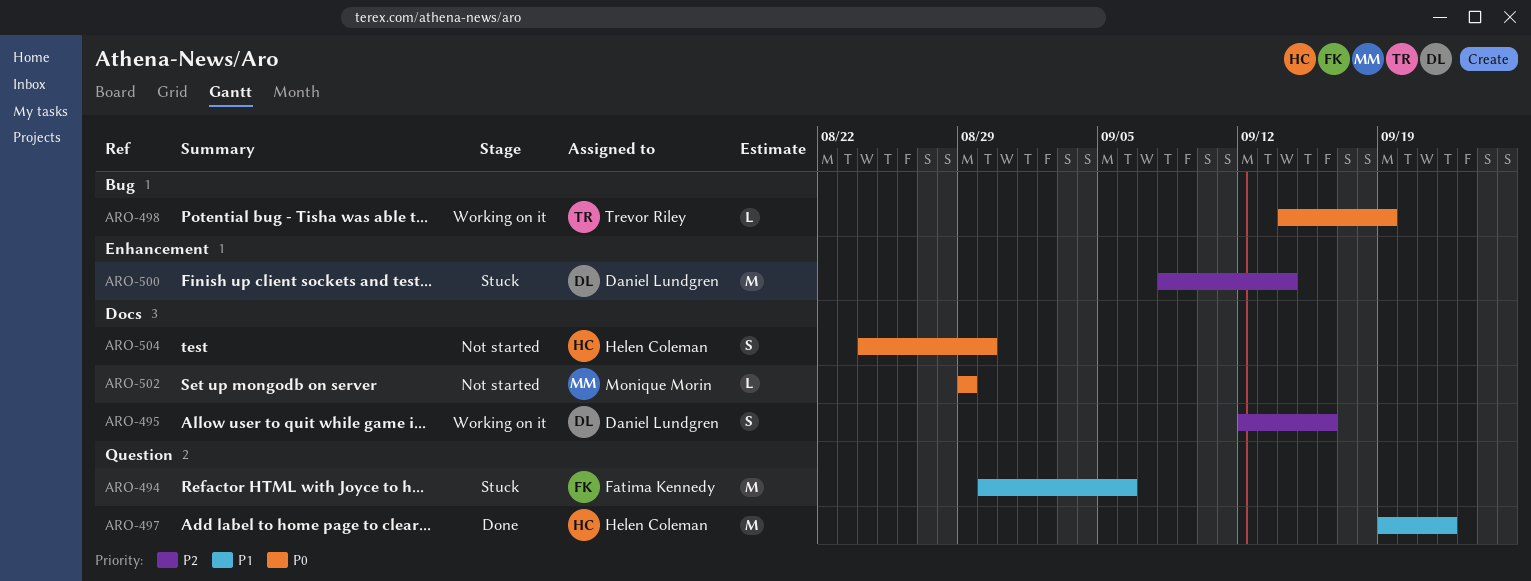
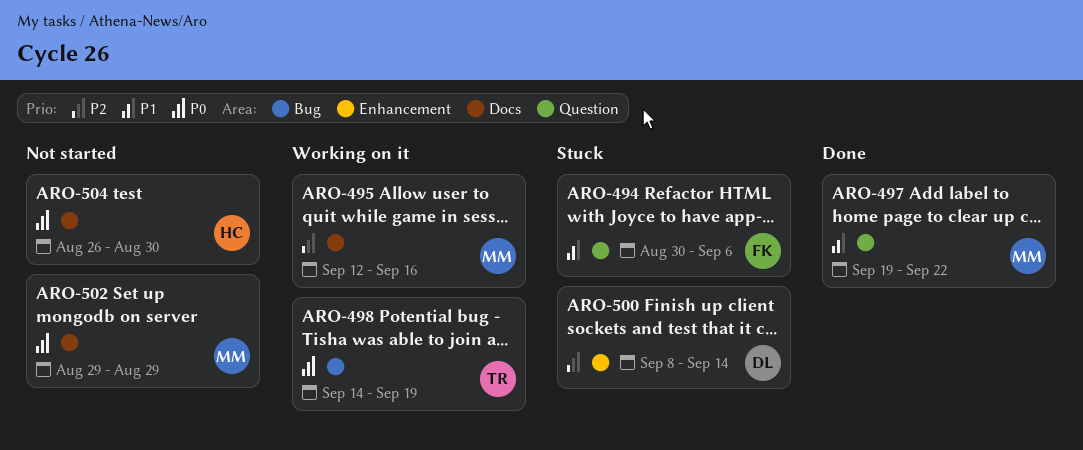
ARO-495, owner: Daniel Lundgren -> Monique Morin
ARO-497, owner: Helen Coleman -> Monique Morin
ARO-504, start: Aug 24 -> Aug 26

